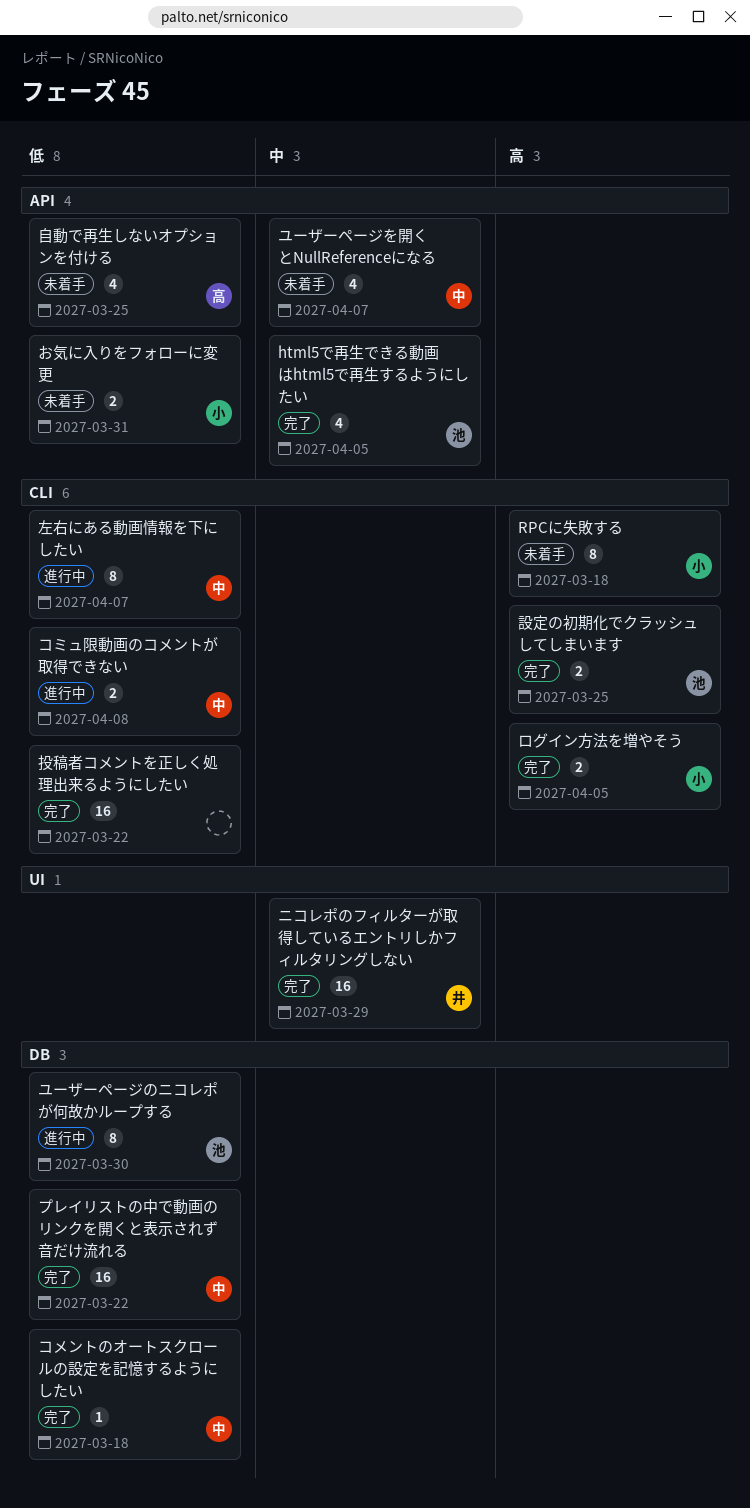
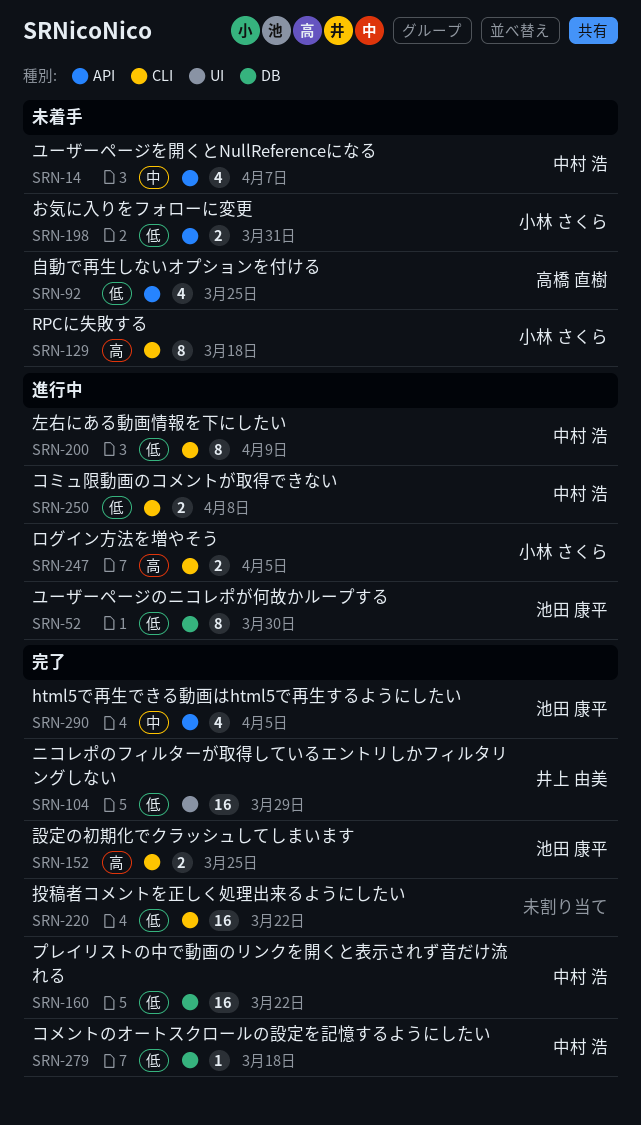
ニコレポのフィルターが取得しているエントリしかフィルタリングしない, priority: 中 -> 低
ログイン方法を増やそう, status: 完了 -> 進行中
左右にある動画情報を下にしたい, due: Apr 7 -> Apr 9

